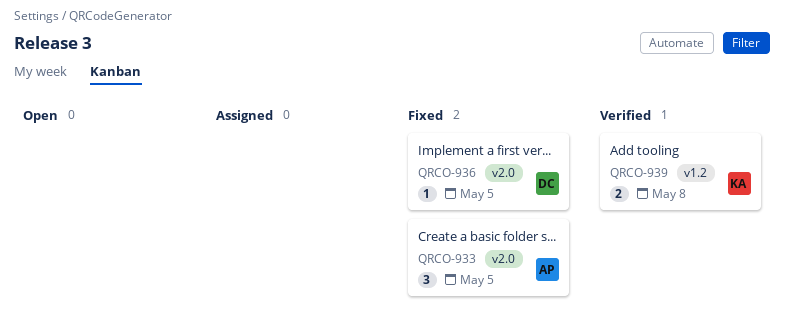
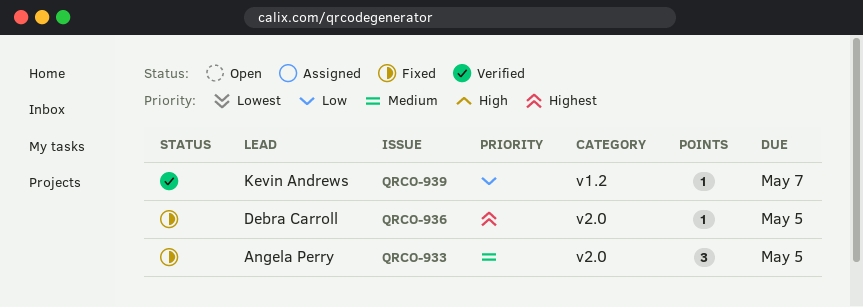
QRCO-939, estimate: 2 -> 1
QRCO-939, due: May 8 -> May 7

